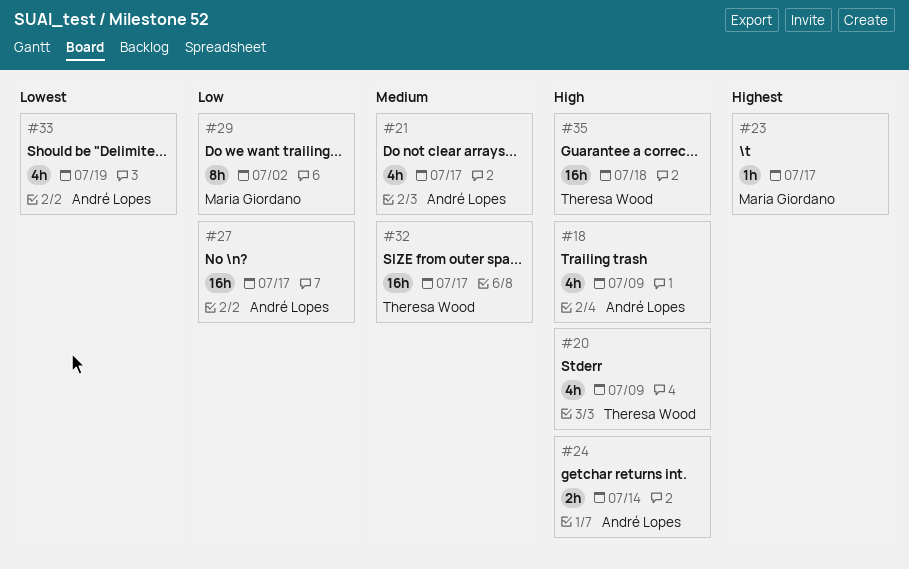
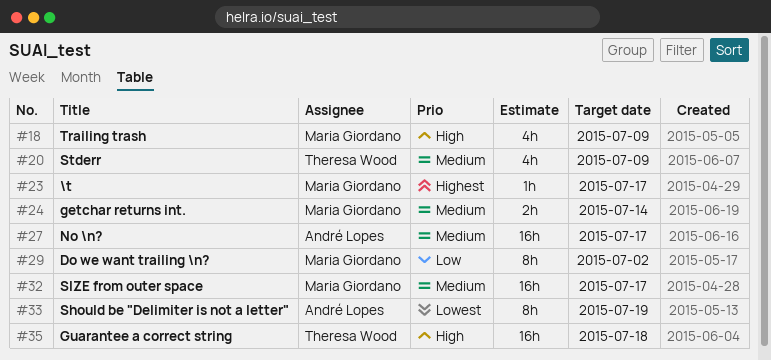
#18, owner: André Lopes -> Maria Giordano
#20, priority: High -> Medium
#21: present -> none
#24, owner: André Lopes -> Maria Giordano
#24, priority: High -> Medium
#27, priority: Low -> Medium
#32, owner: Theresa Wood -> Maria Giordano
#33, estimate: 4h -> 8h

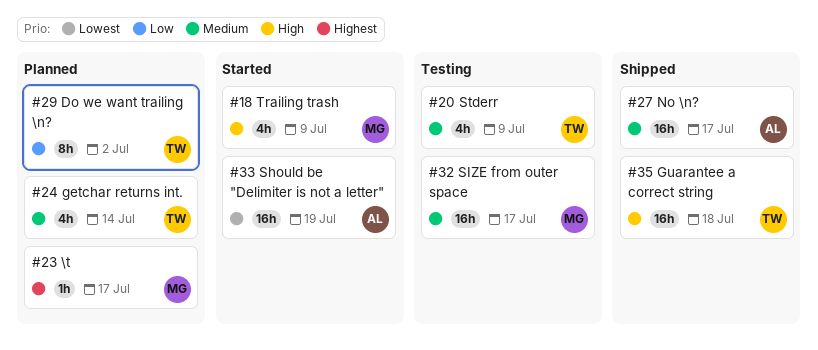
#24, owner: Maria Giordano -> Theresa Wood
#24, estimate: 2h -> 4h
#29, owner: Maria Giordano -> Theresa Wood
#33, estimate: 8h -> 16h

